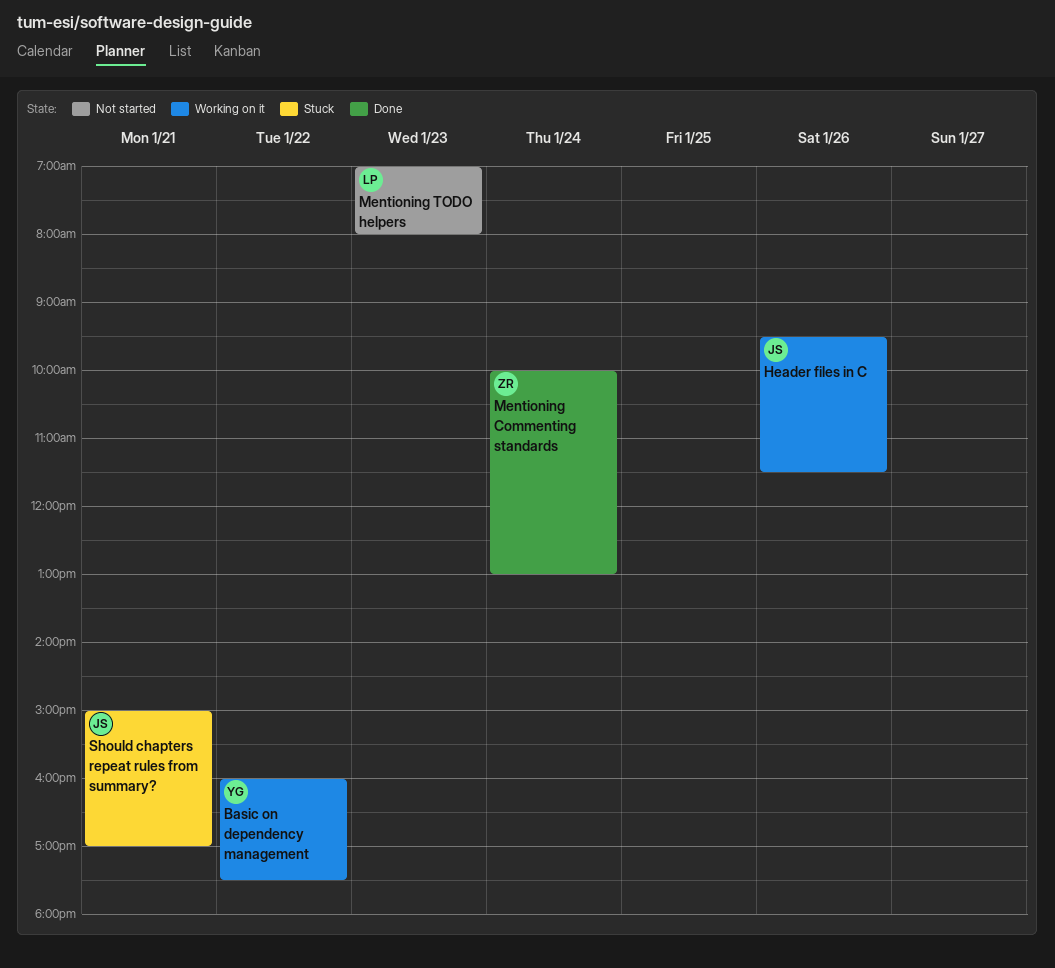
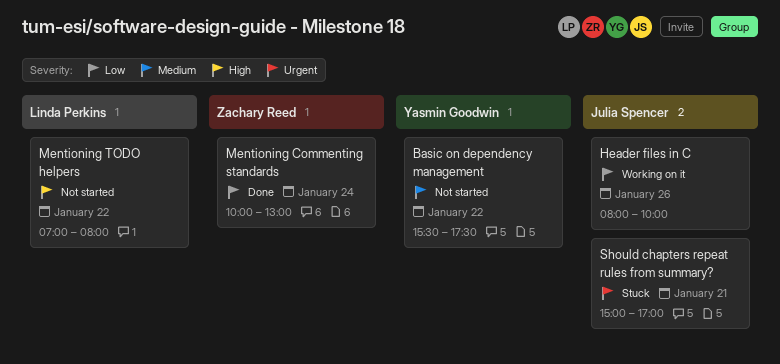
Basic on dependency management, status: Working on it -> Not started
Basic on dependency management, begins: 16:00 -> 15:30
Header files in C, begins: 09:30 -> 08:00
Header files in C, ends: 11:30 -> 10:00
Mentioning TODO helpers, day: Jan 23 -> Jan 22

